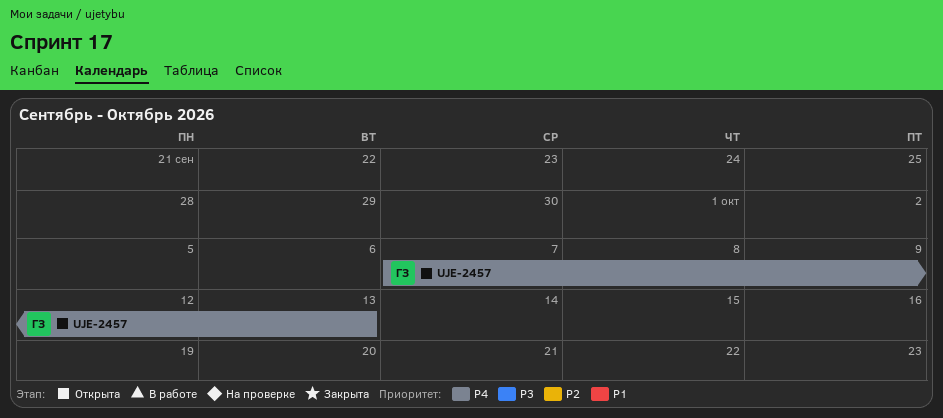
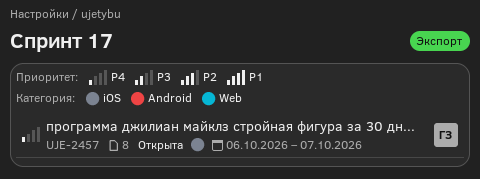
UJE-2457, start: Oct 7 -> Oct 6
UJE-2457, due: Oct 13 -> Oct 7

